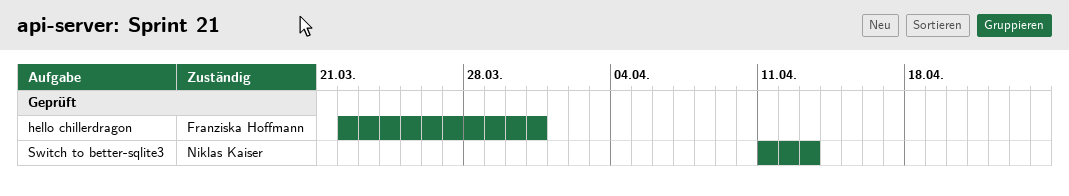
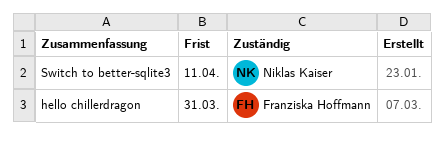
Switch to better-sqlite3, due: Apr 13 -> Apr 11

